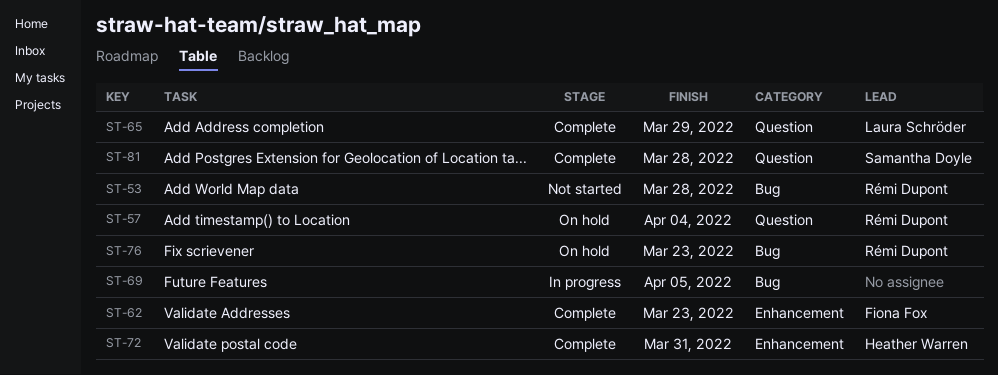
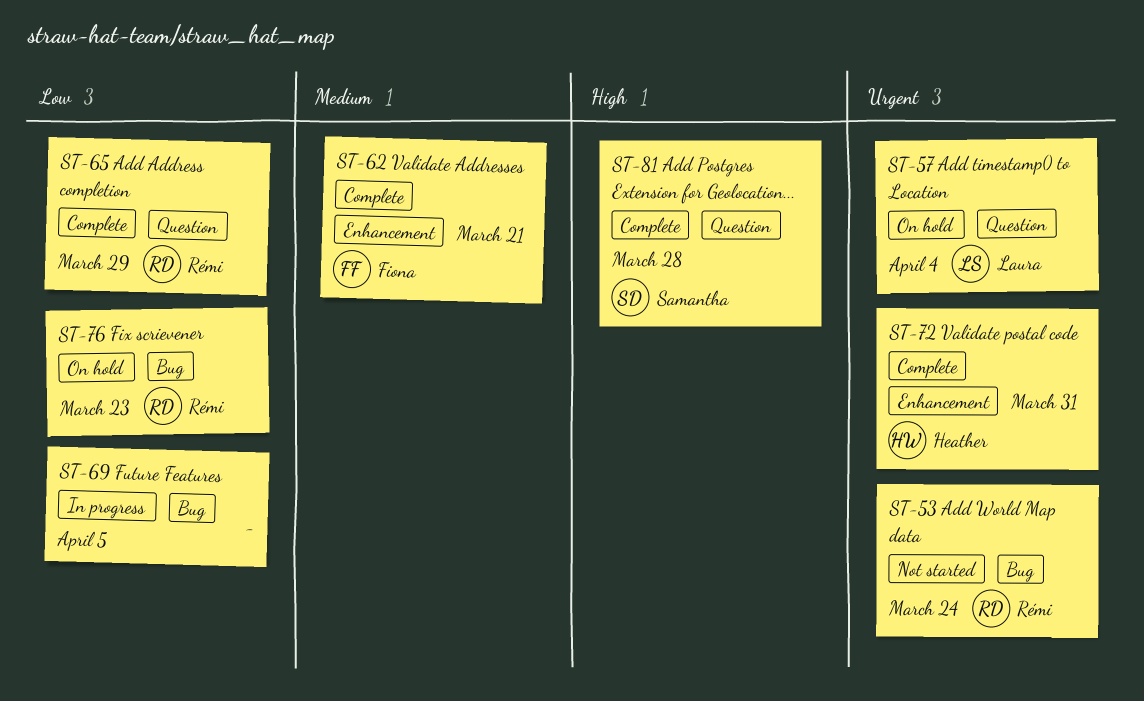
ST-53, due: Mar 28 -> Mar 24
ST-57, owner: Rémi Dupont -> Laura Schröder
ST-62, due: Mar 23 -> Mar 21
ST-65, owner: Laura Schröder -> Rémi Dupont

